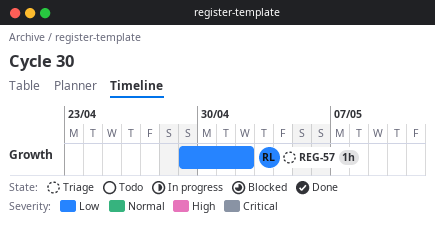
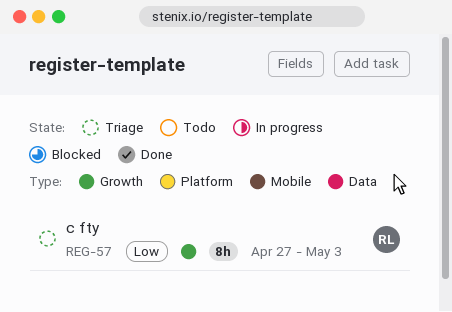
REG-57, estimate: 1h -> 8h
REG-57, start: Apr 29 -> Apr 27
REG-57, due: May 2 -> May 3

